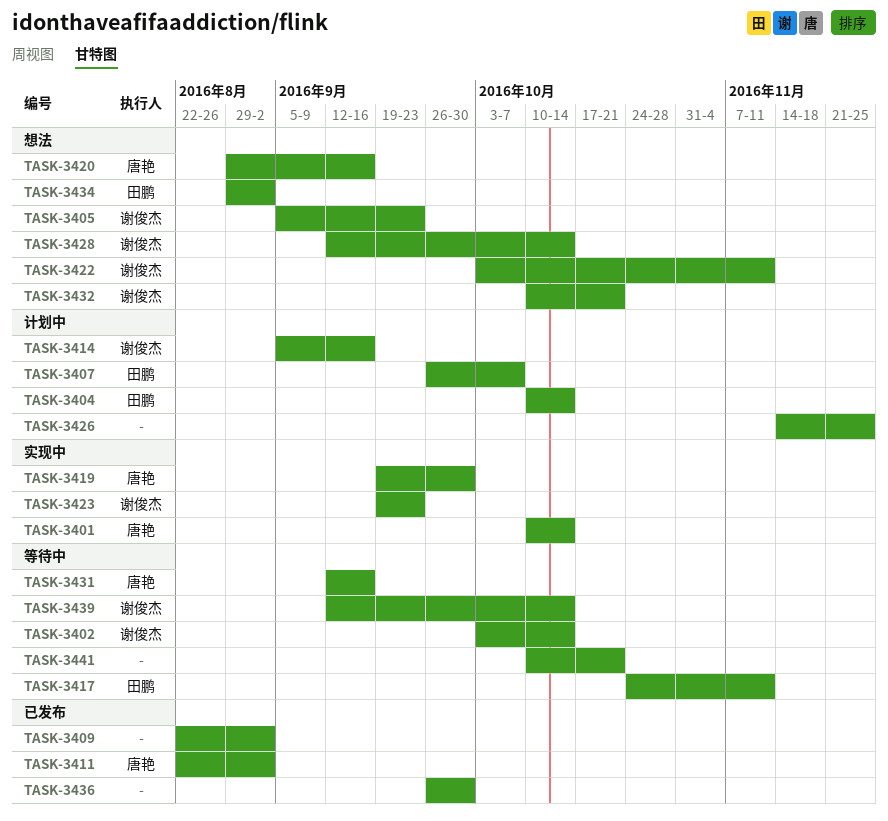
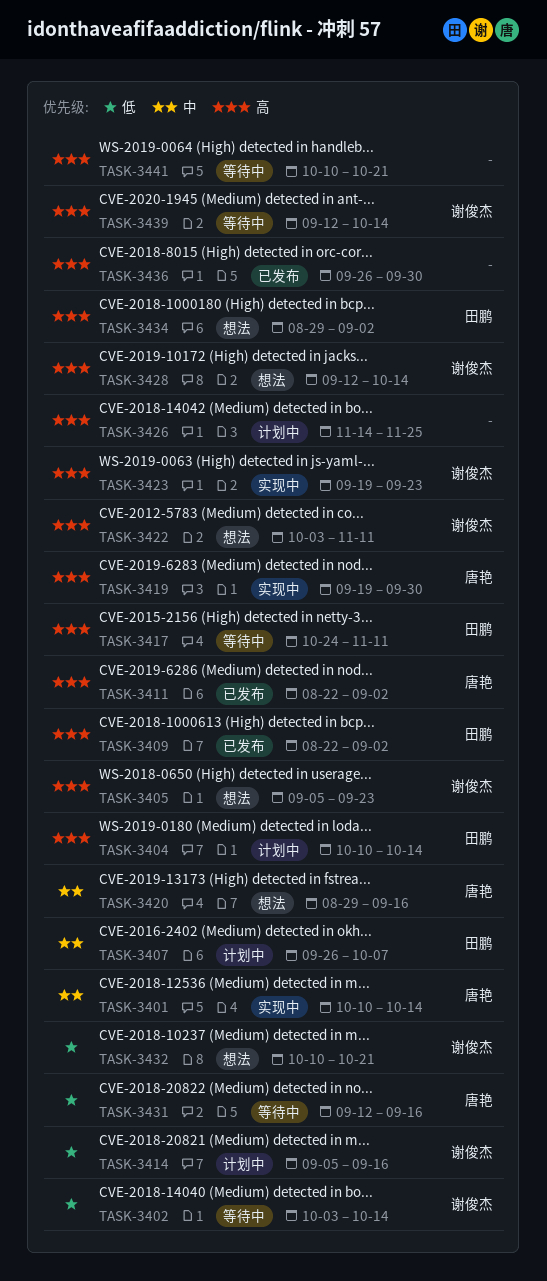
TASK-3409, owner: none -> 田鹏

